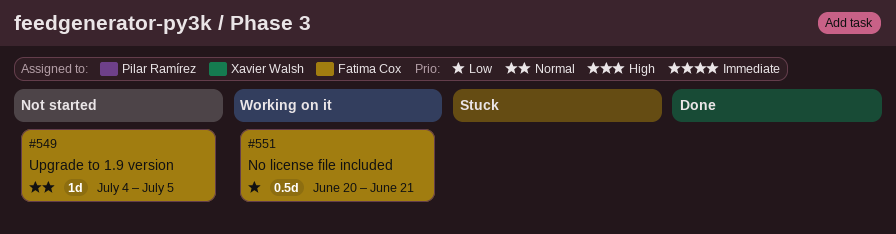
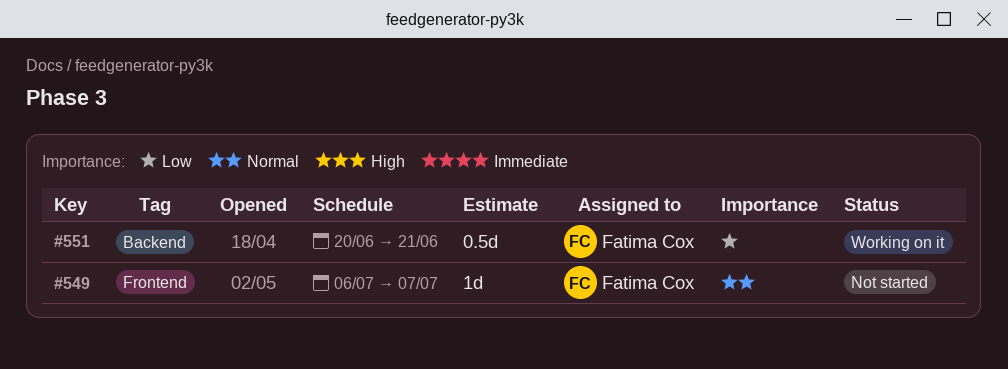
#549, start: Jul 4 -> Jul 6
#549, due: Jul 5 -> Jul 7

